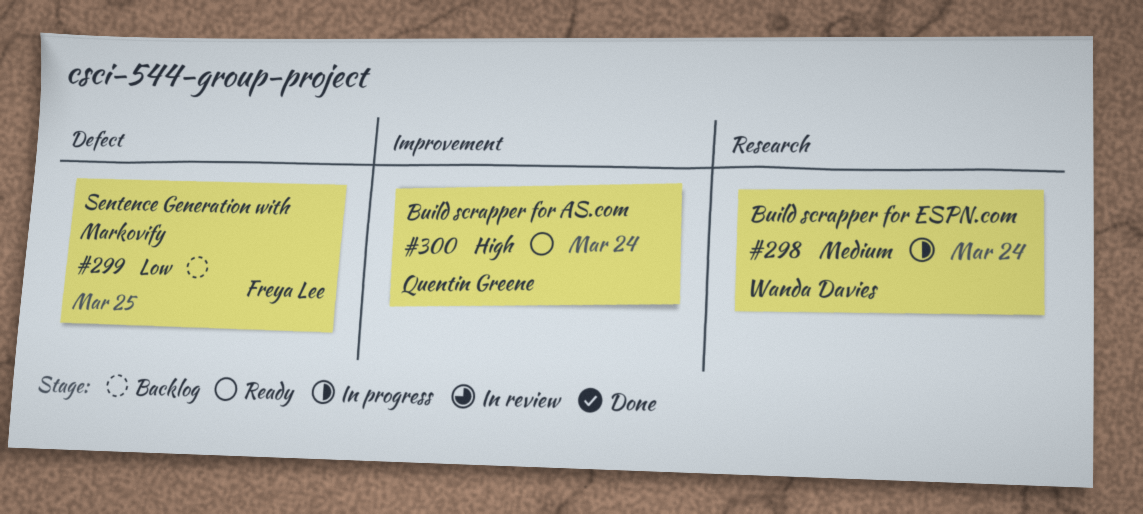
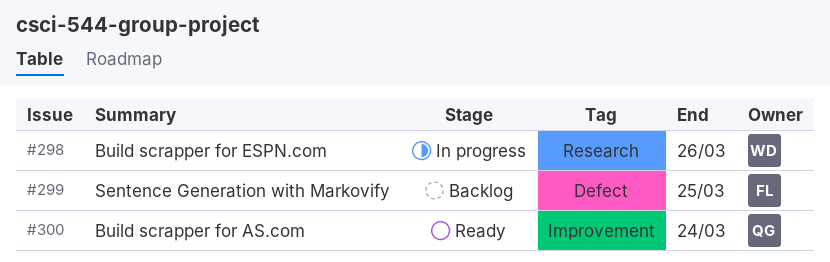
#298, due: Mar 24 -> Mar 26

